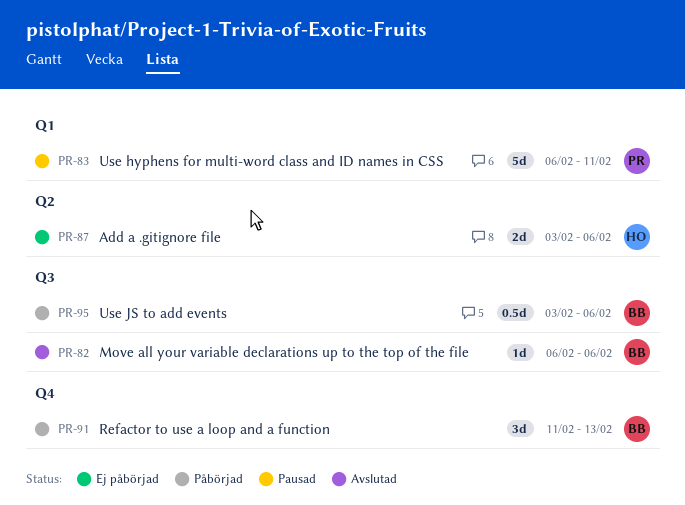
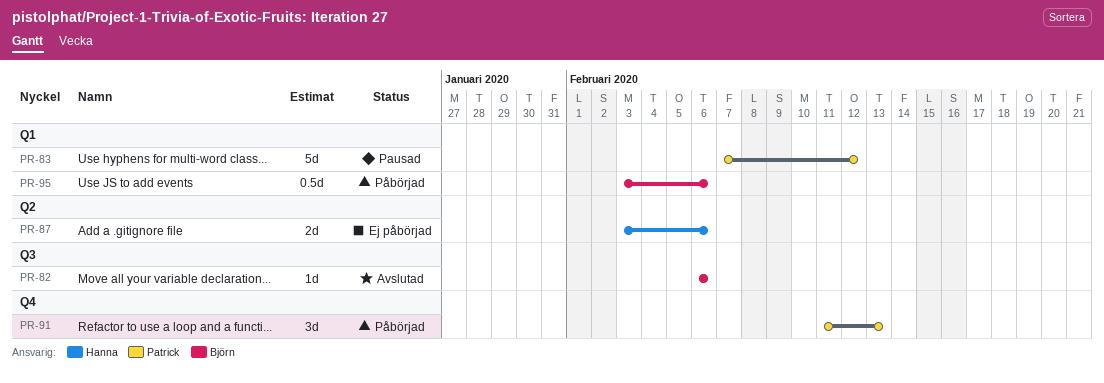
PR-83, start: Feb 6 -> Feb 7
PR-83, due: Feb 11 -> Feb 12
PR-91, owner: Björn -> Patrick
PR-95, label: Q3 -> Q1

